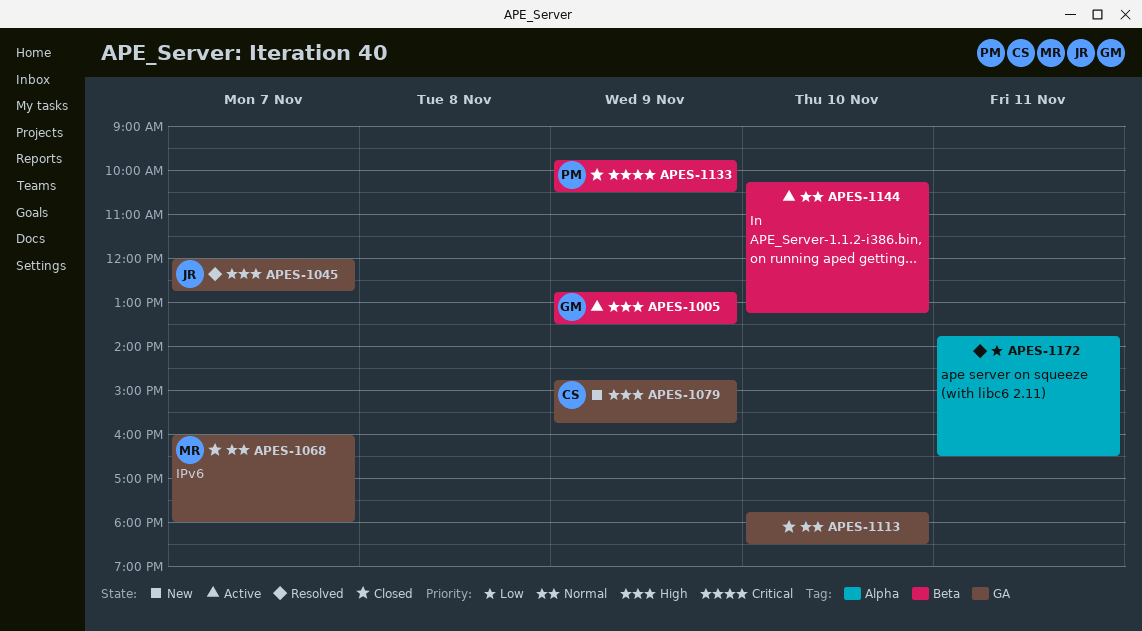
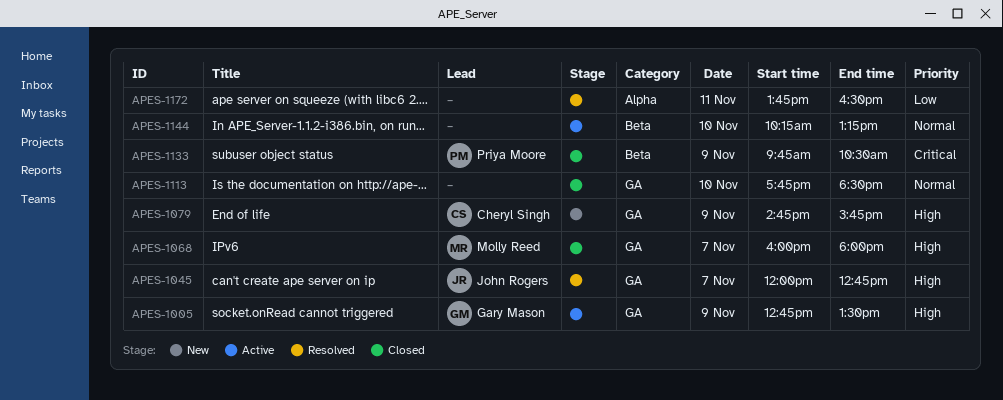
APES-1005, label: Beta -> GA
APES-1068, priority: Normal -> High

